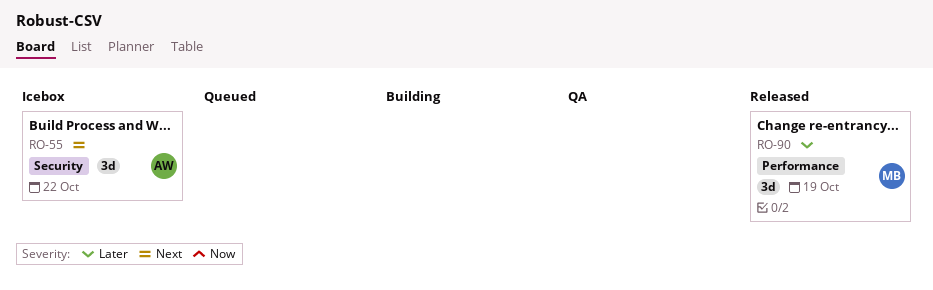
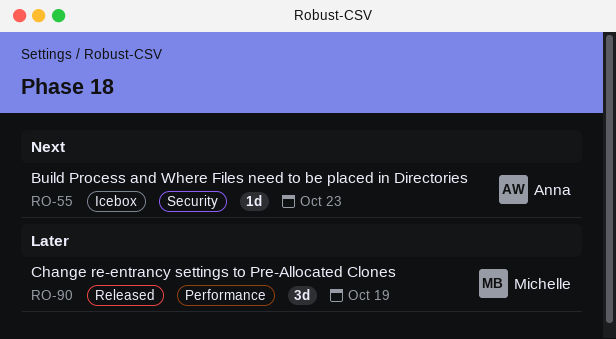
RO-55, estimate: 3d -> 1d
RO-55, due: Oct 22 -> Oct 23

